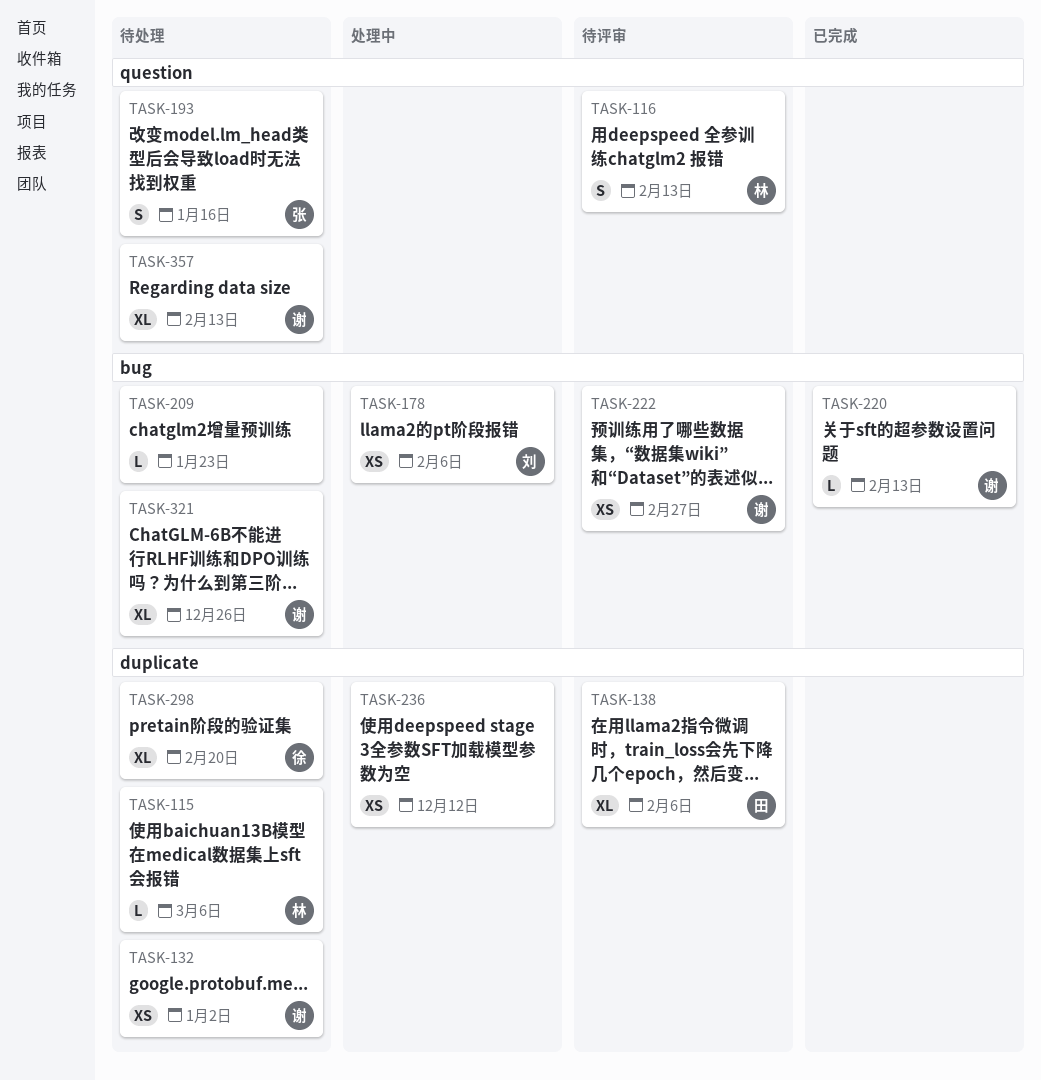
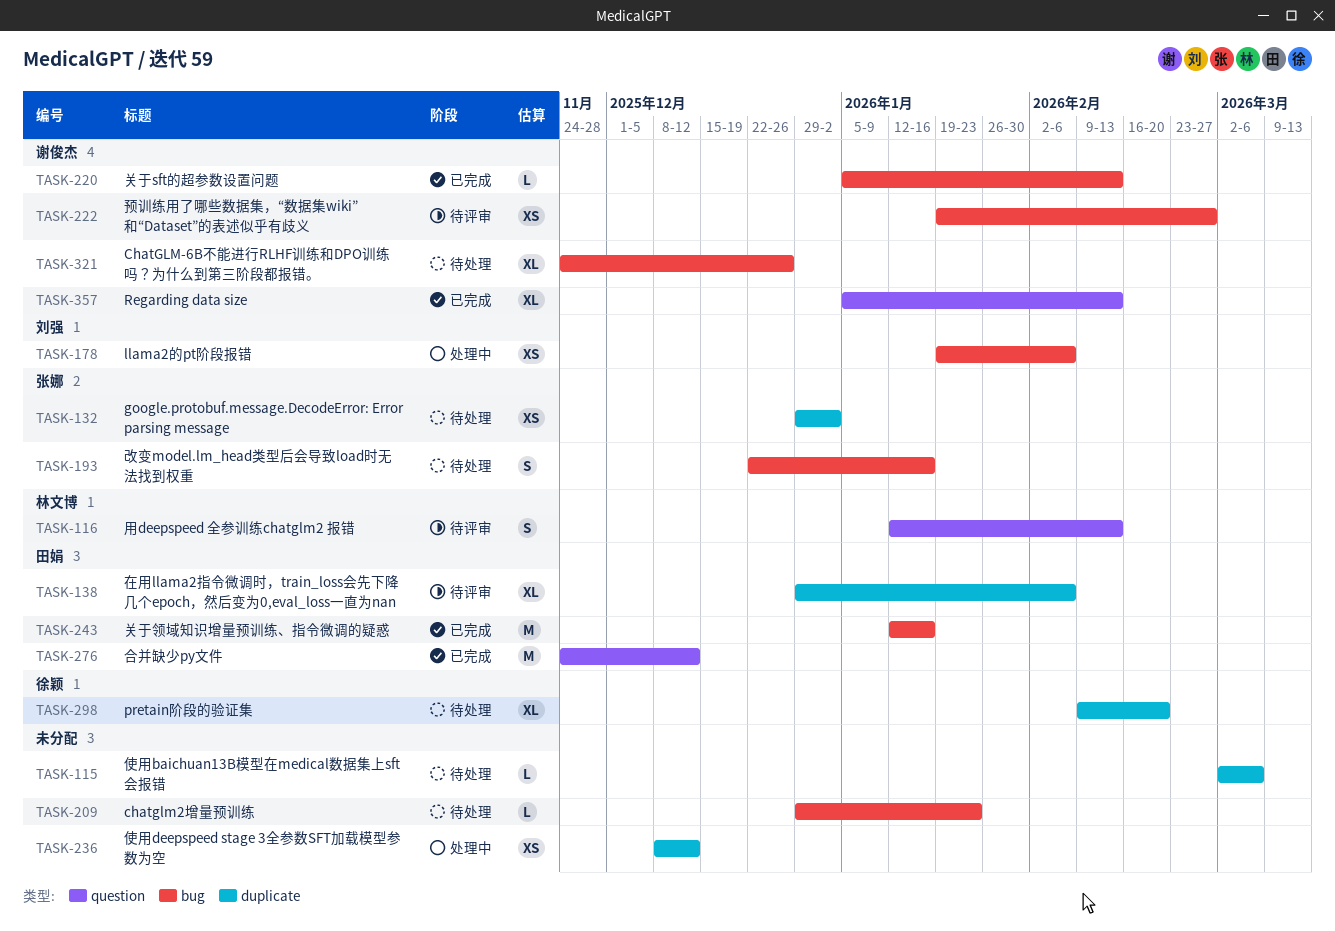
TASK-115, owner: 林文博 -> none
TASK-132, owner: 谢俊杰 -> 张娜
TASK-193, label: question -> bug
TASK-243: none -> present
TASK-276: none -> present
TASK-357, status: 待处理 -> 已完成

